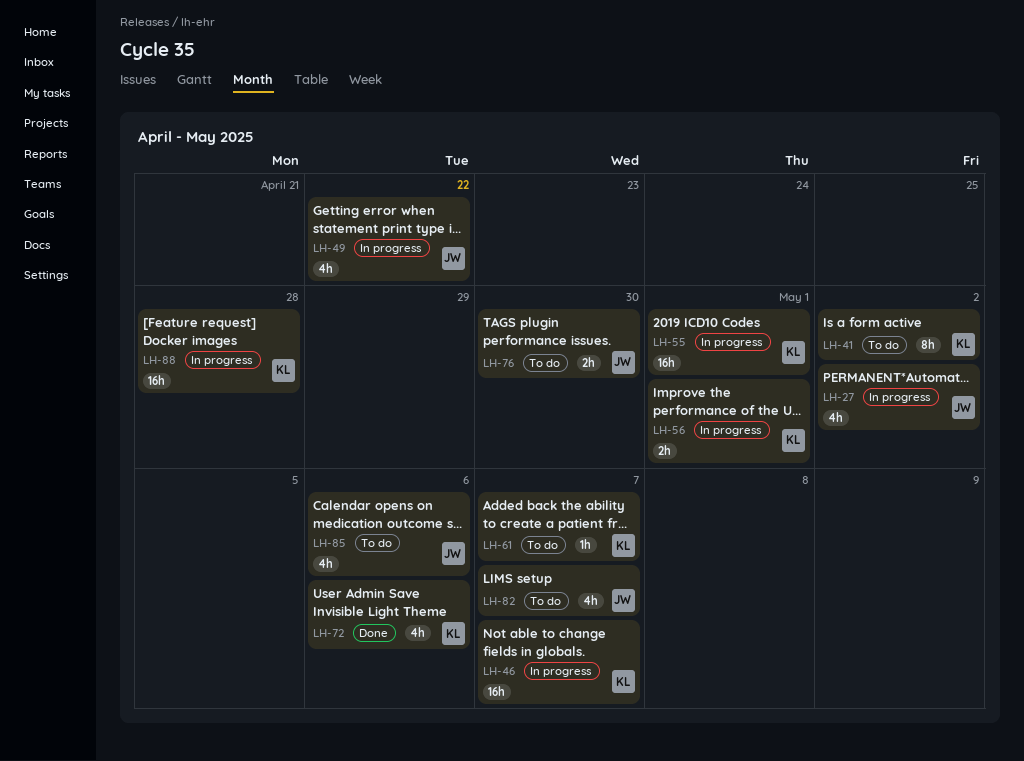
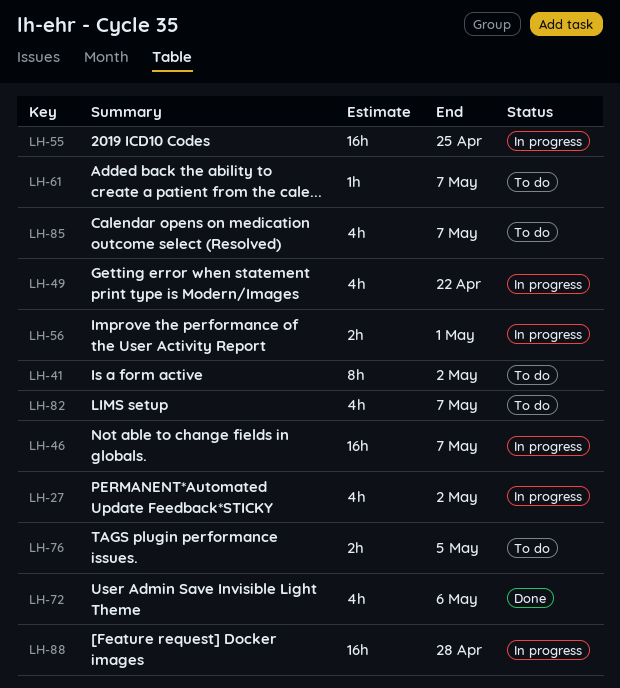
LH-55, due: May 1 -> Apr 25
LH-76, due: Apr 30 -> May 5
LH-85, due: May 6 -> May 7

